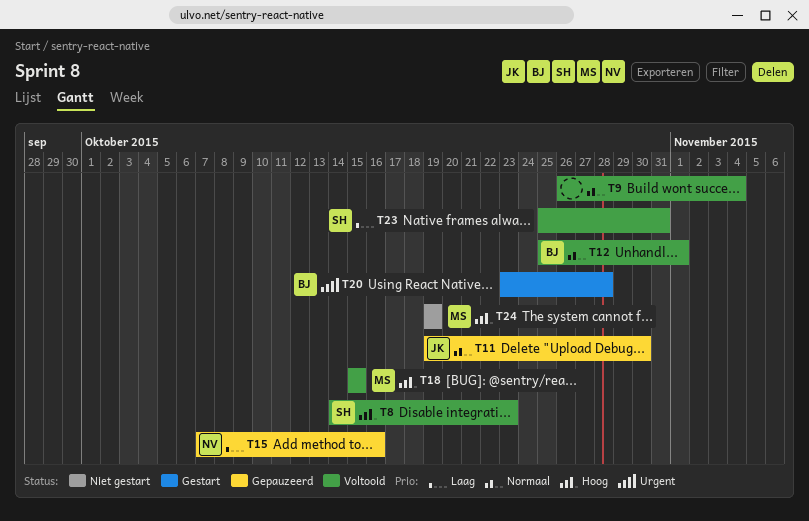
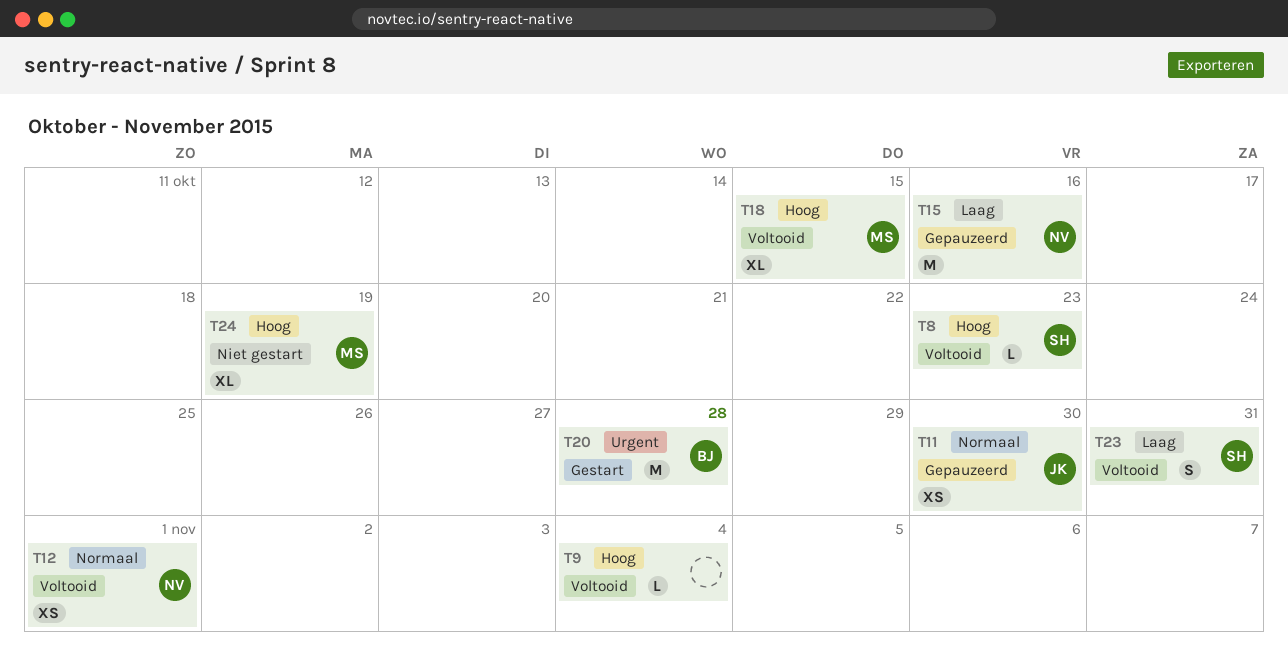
T9, priority: Normaal -> Hoog
T12, owner: BJ -> NV

